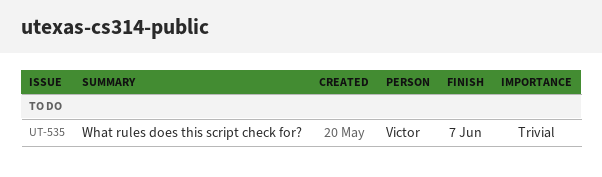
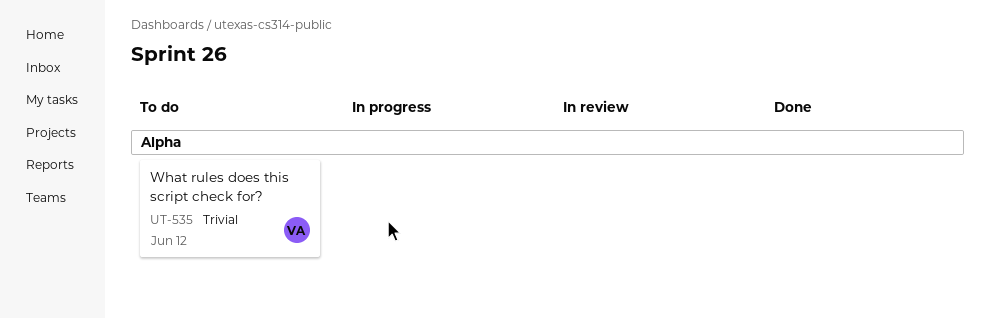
UT-535, due: Jun 7 -> Jun 12

